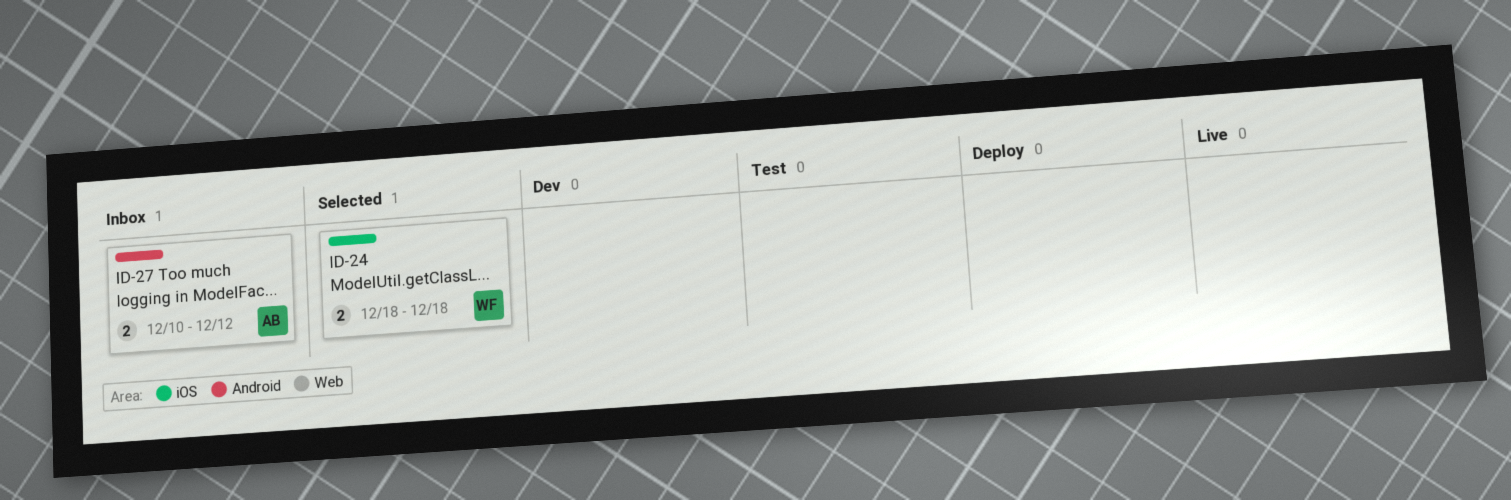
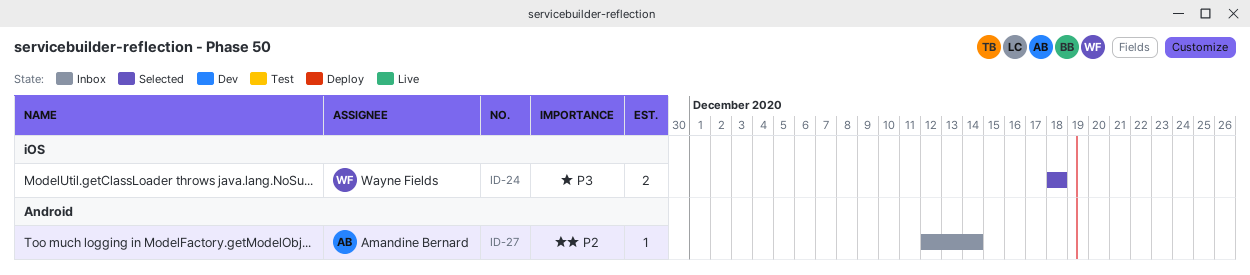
ID-27, estimate: 2 -> 1
ID-27, start: Dec 10 -> Dec 12
ID-27, due: Dec 12 -> Dec 14

